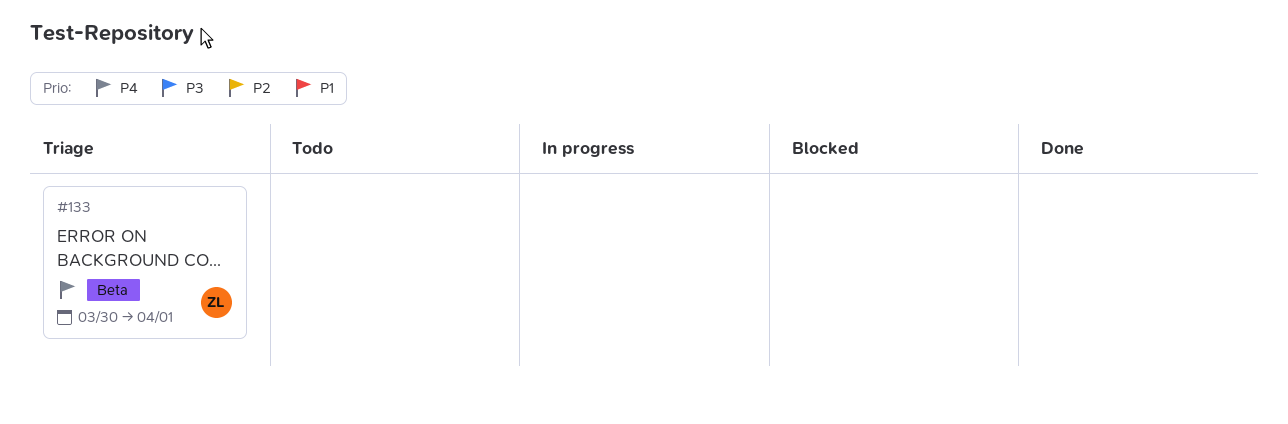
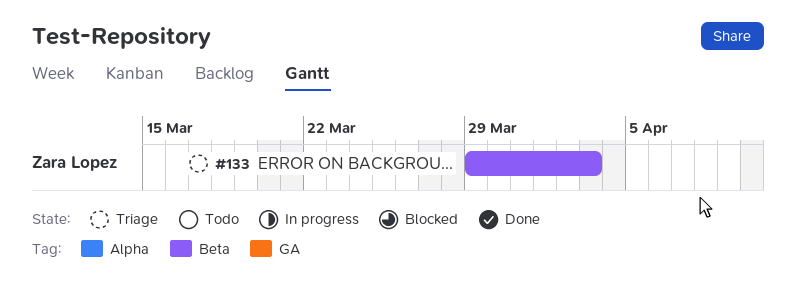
#133, start: Mar 30 -> Mar 29
#133, due: Apr 1 -> Apr 3

